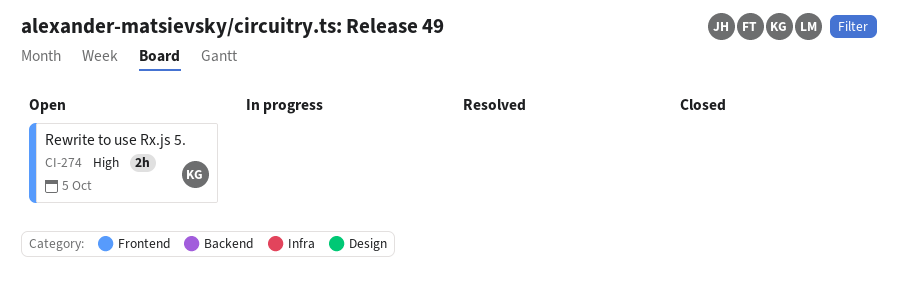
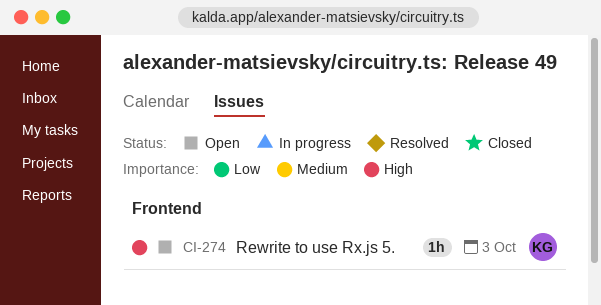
CI-274, estimate: 2h -> 1h
CI-274, due: Oct 5 -> Oct 3

